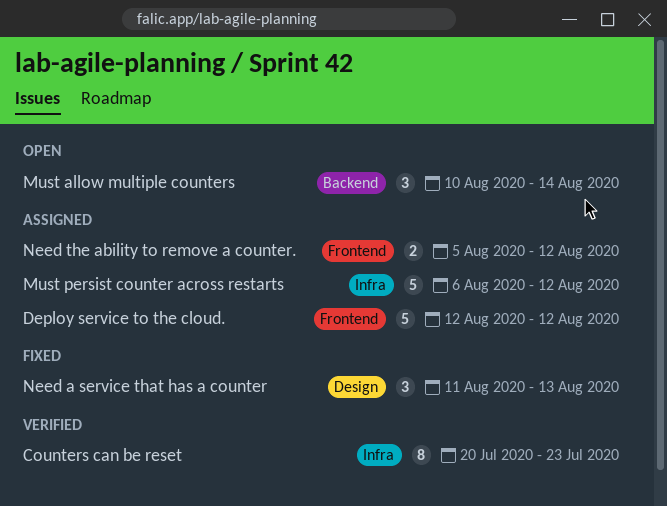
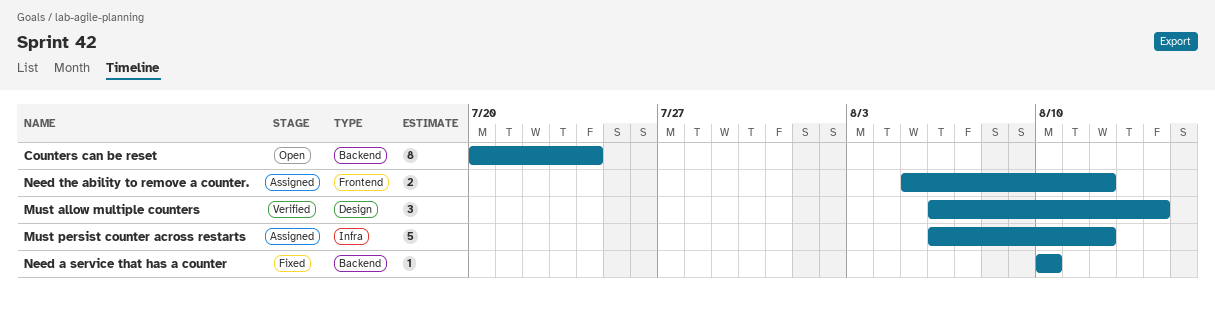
Counters can be reset, status: Verified -> Open
Counters can be reset, label: Infra -> Backend
Counters can be reset, due: Jul 23 -> Jul 24
Deploy service to the cloud.: present -> none
Must allow multiple counters, status: Open -> Verified
Must allow multiple counters, label: Backend -> Design
Must allow multiple counters, start: Aug 10 -> Aug 6
Need a service that has a counter, label: Design -> Backend
Need a service that has a counter, estimate: 3 -> 1
Need a service that has a counter, start: Aug 11 -> Aug 10
Need a service that has a counter, due: Aug 13 -> Aug 10

